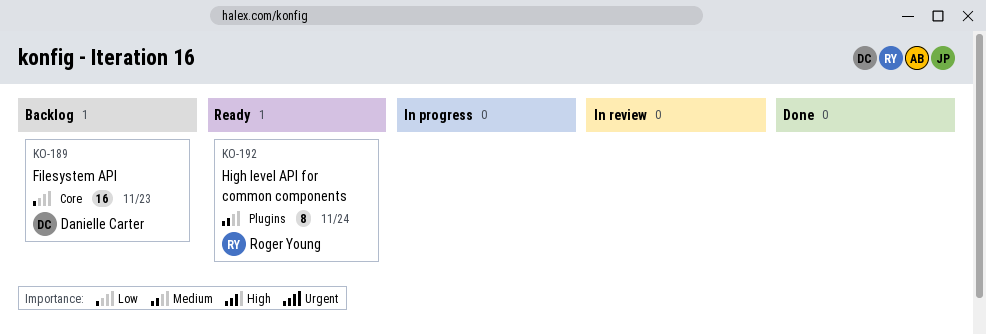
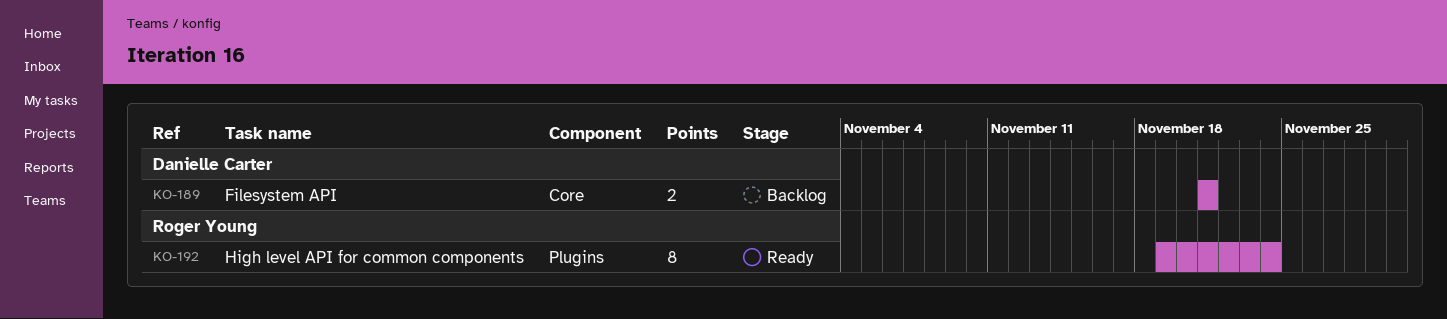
KO-189, estimate: 16 -> 2
KO-189, due: Nov 23 -> Nov 21

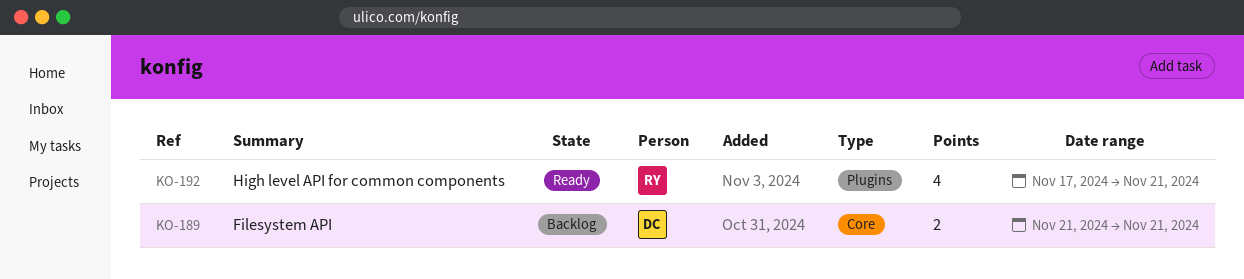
KO-192, estimate: 8 -> 4
KO-192, start: Nov 19 -> Nov 17
KO-192, due: Nov 24 -> Nov 21

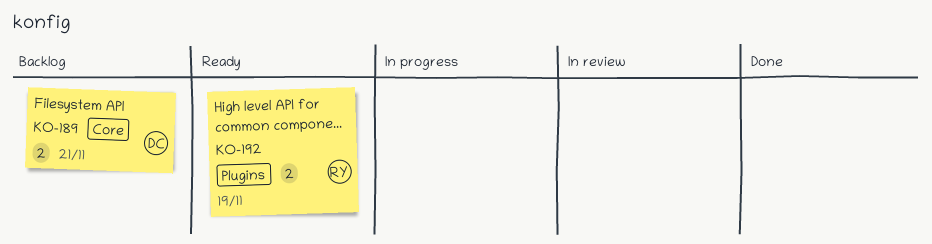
KO-192, estimate: 4 -> 2
KO-192, due: Nov 21 -> Nov 19

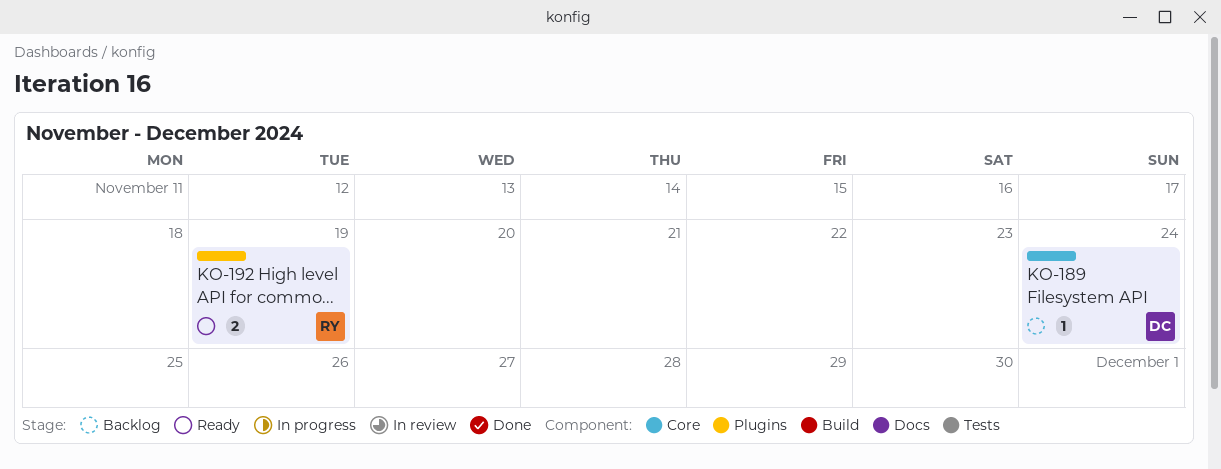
KO-189, estimate: 2 -> 1
KO-189, due: Nov 21 -> Nov 24

